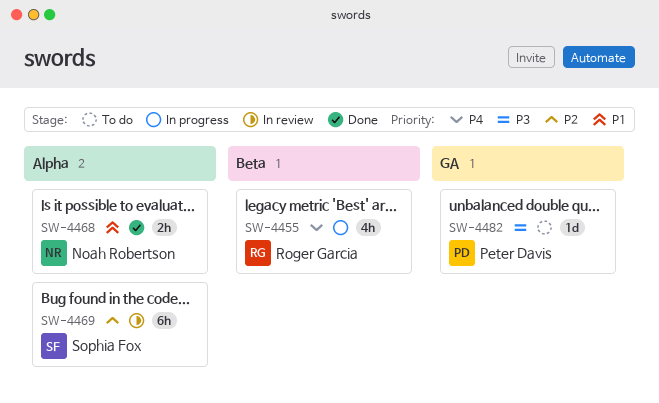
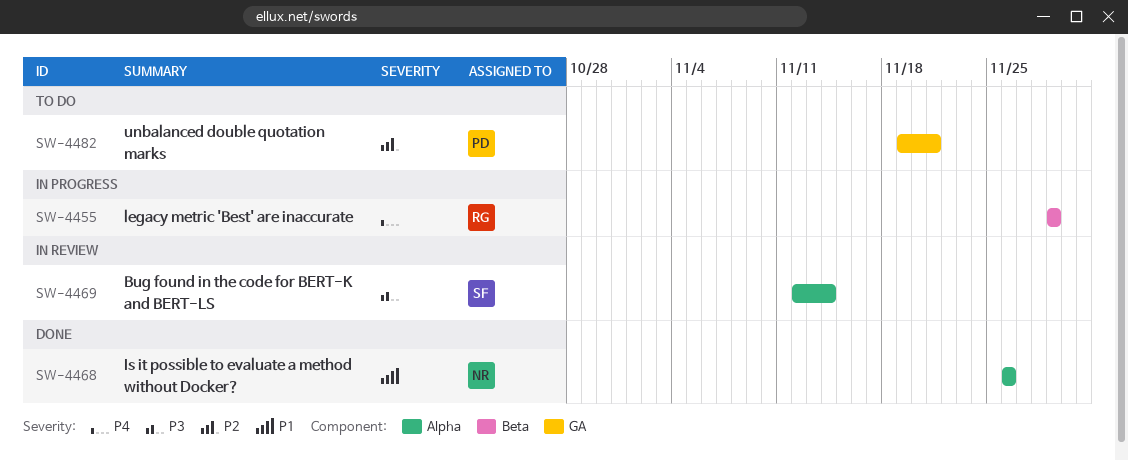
SW-4469, priority: P2 -> P3
SW-4482, priority: P3 -> P2

